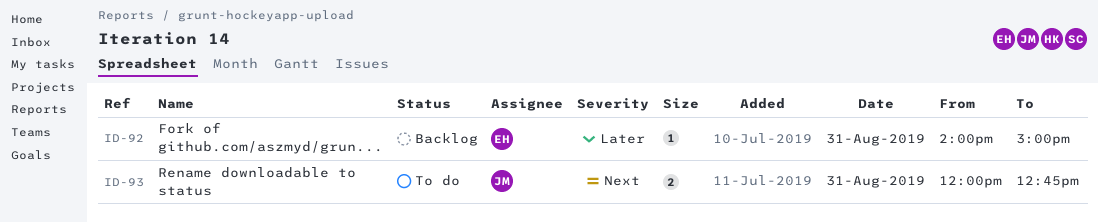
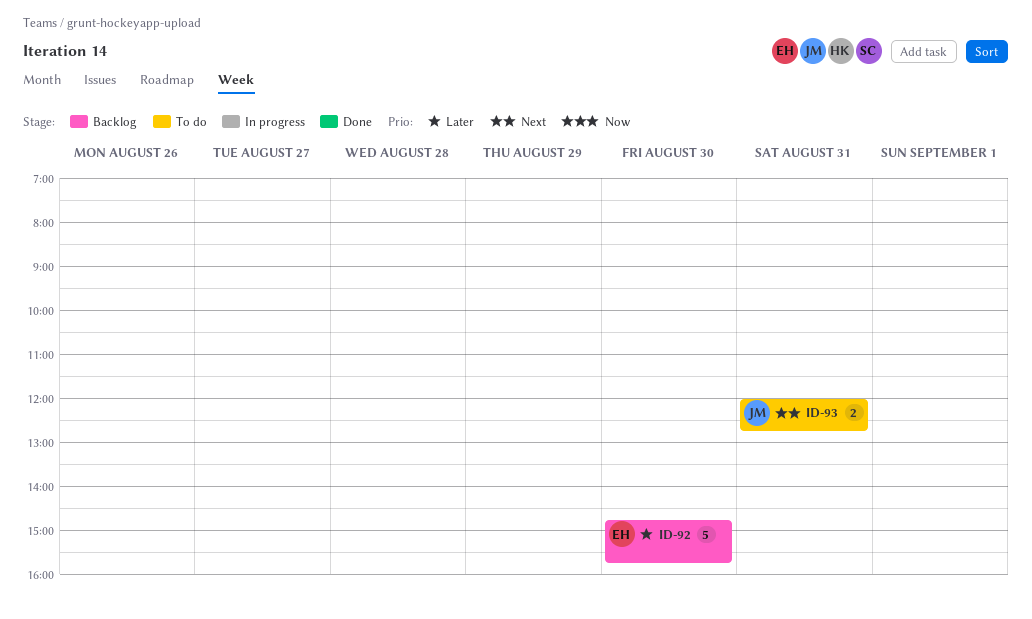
ID-92, estimate: 1 -> 5
ID-92, day: Aug 31 -> Aug 30
ID-92, begins: 14:00 -> 14:45
ID-92, ends: 15:00 -> 15:45

